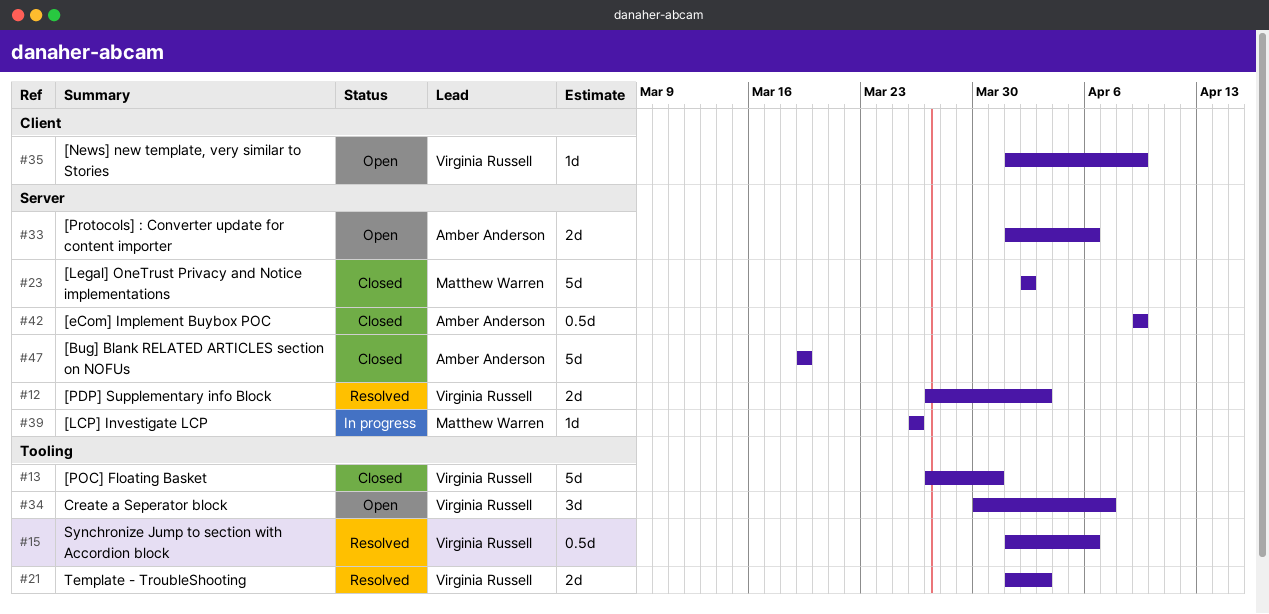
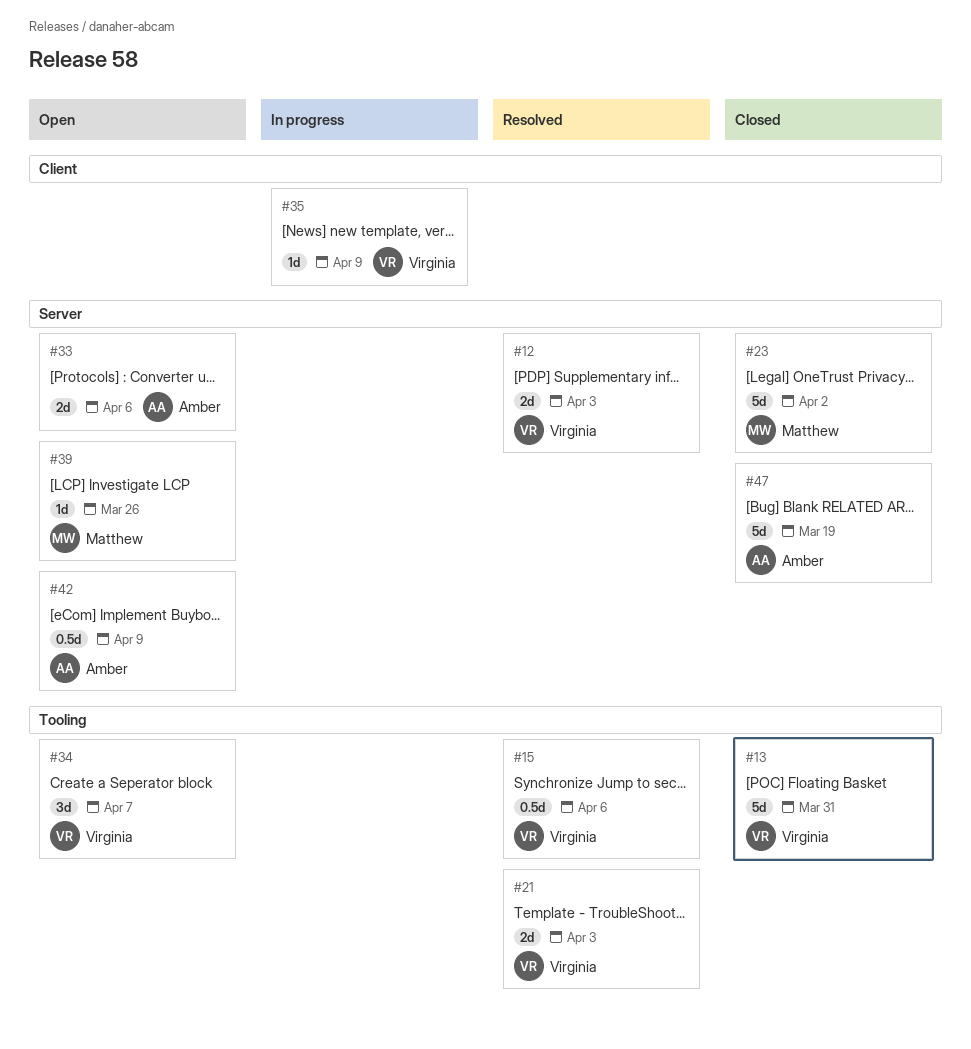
#35, status: Open -> In progress
#39, status: In progress -> Open
#42, status: Closed -> Open

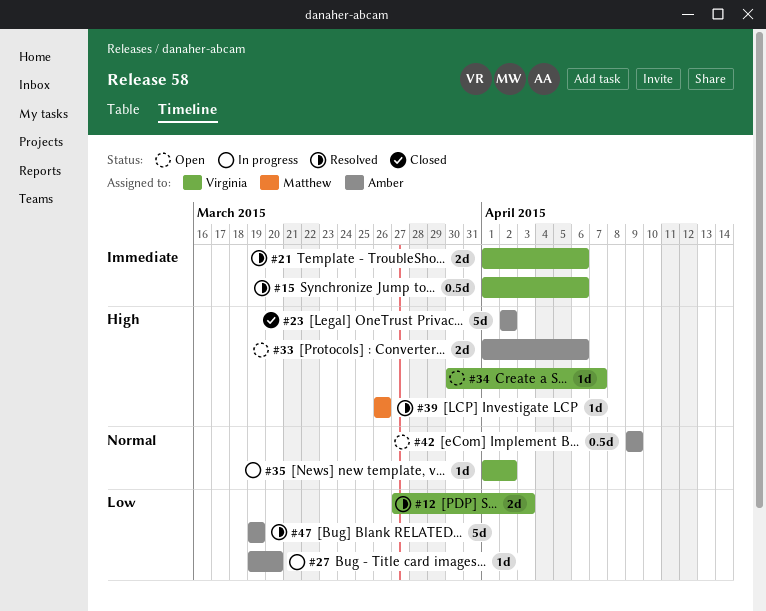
#13: present -> none
#21, due: Apr 3 -> Apr 6
#23, owner: Matthew -> Amber
#27: none -> present
#34, estimate: 3d -> 1d
#35, due: Apr 9 -> Apr 2
#39, status: Open -> Resolved
#47, status: Closed -> Resolved

